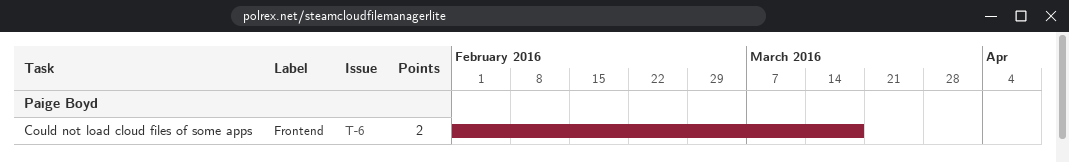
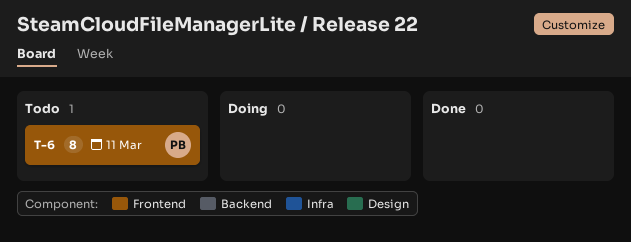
T-6, estimate: 2 -> 8
T-6, due: Mar 18 -> Mar 11

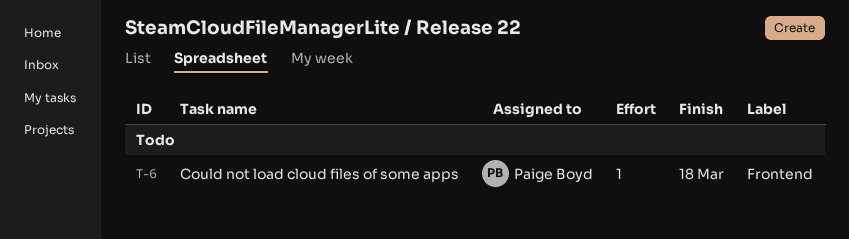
T-6, estimate: 8 -> 1
T-6, due: Mar 11 -> Mar 18

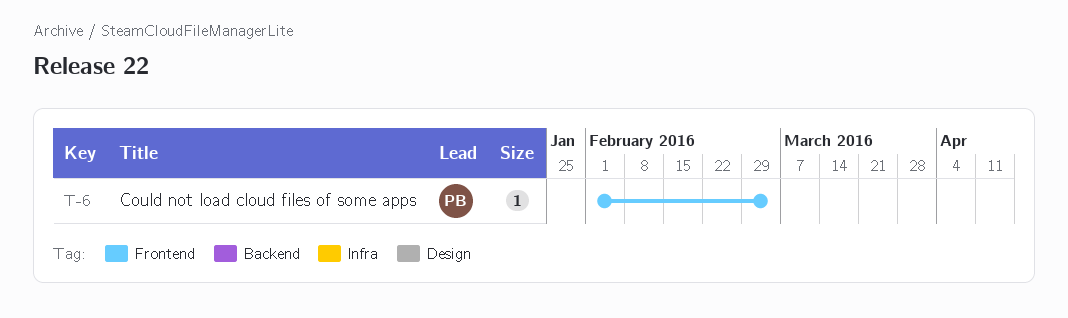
T-6, due: Mar 18 -> Mar 4

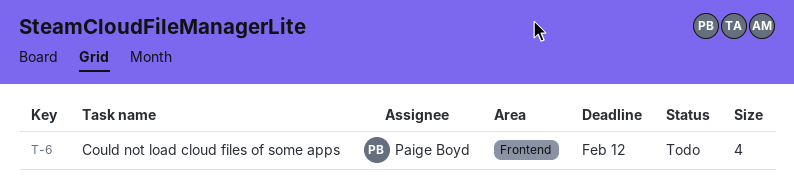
T-6, estimate: 1 -> 4
T-6, due: Mar 4 -> Feb 12

